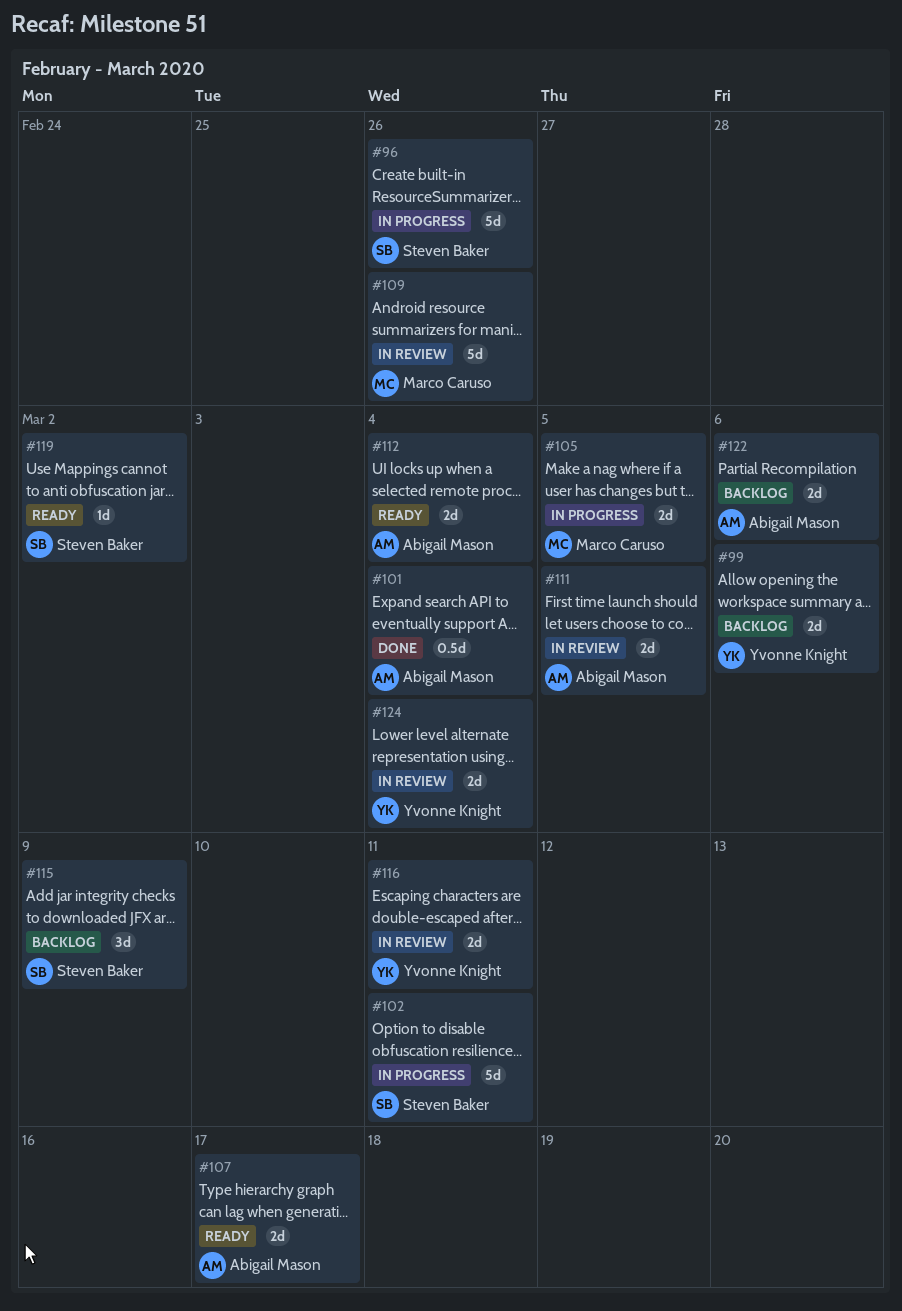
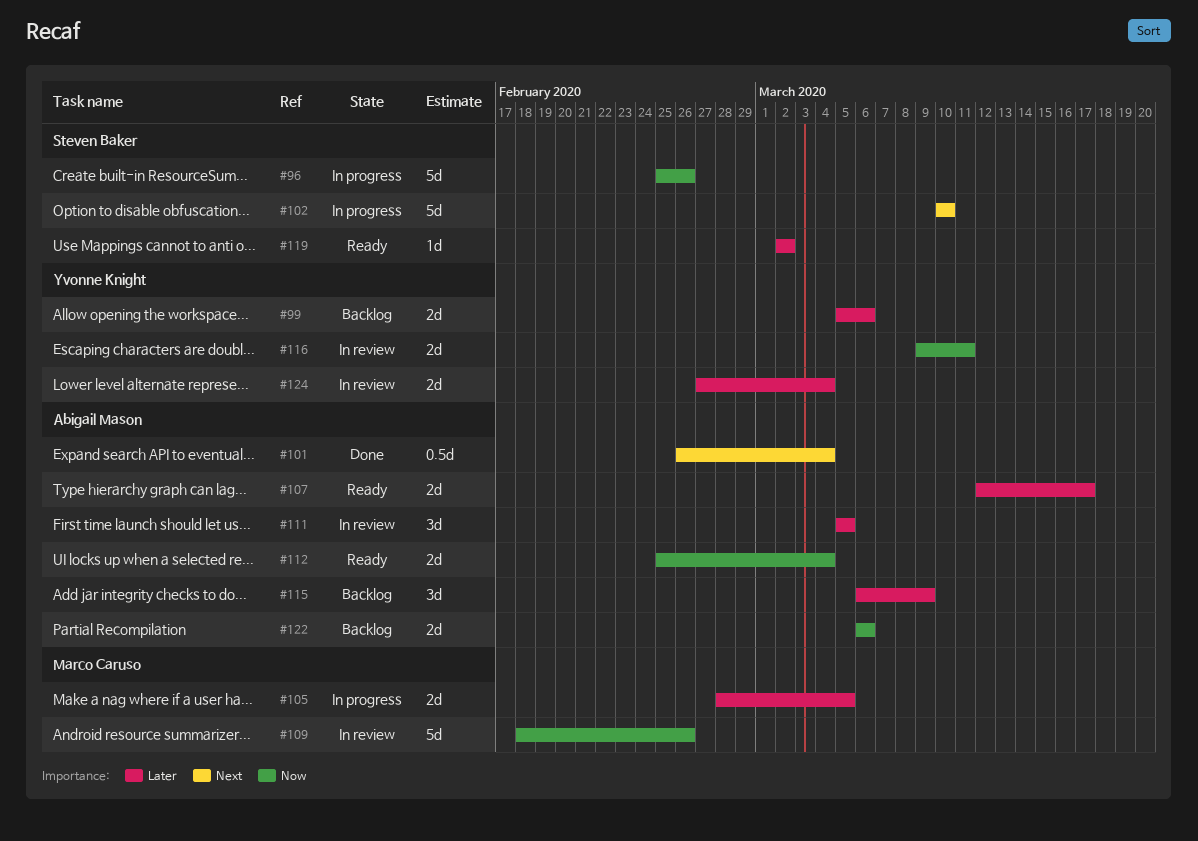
#102, due: Mar 11 -> Mar 10
#111, estimate: 2d -> 3d
#115, owner: Steven Baker -> Abigail Mason

